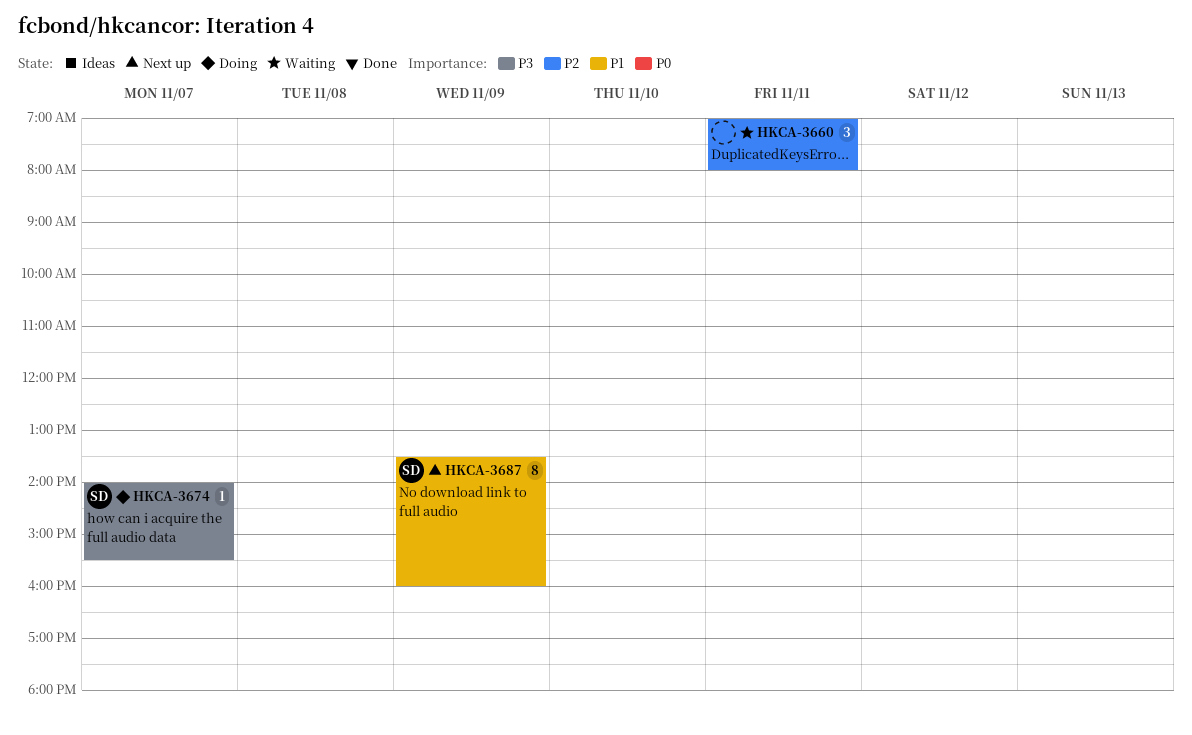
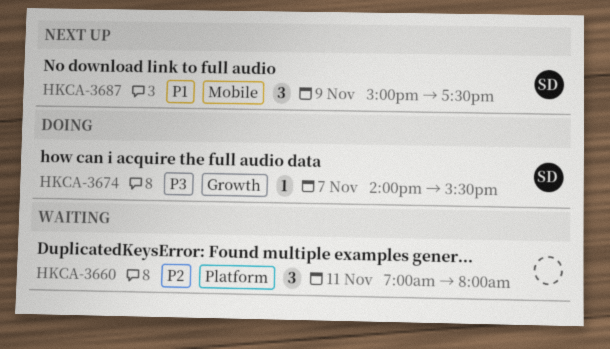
HKCA-3687, estimate: 8 -> 3
HKCA-3687, begins: 13:30 -> 15:00
HKCA-3687, ends: 16:00 -> 17:30

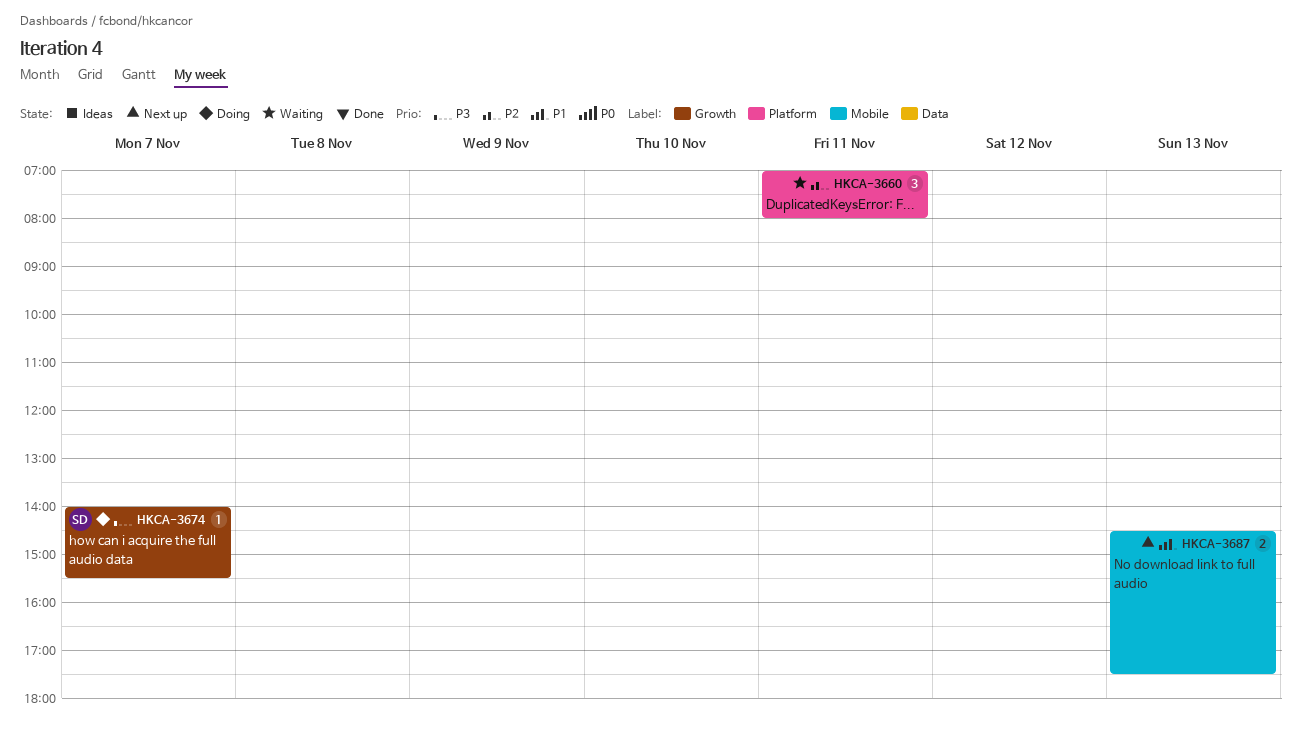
HKCA-3687, owner: SD -> none
HKCA-3687, estimate: 3 -> 2
HKCA-3687, day: Nov 9 -> Nov 13
HKCA-3687, begins: 15:00 -> 14:30

